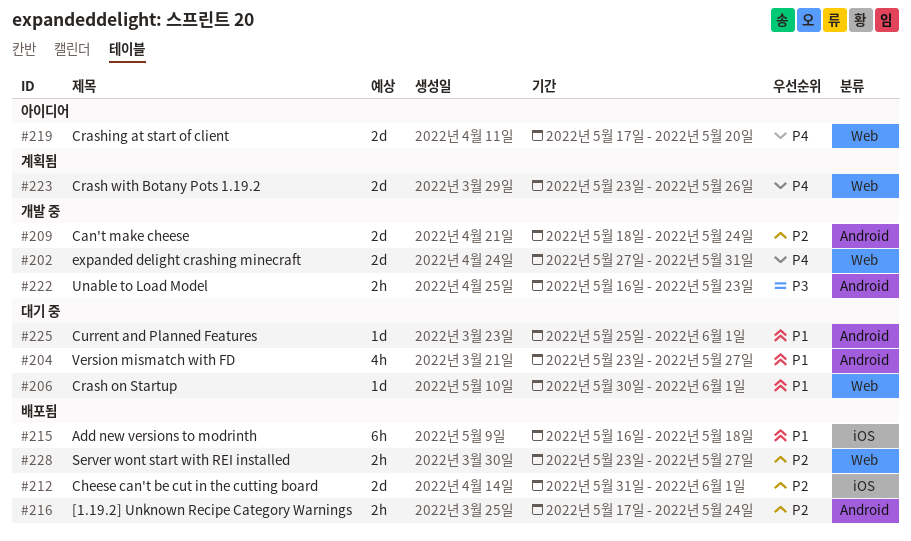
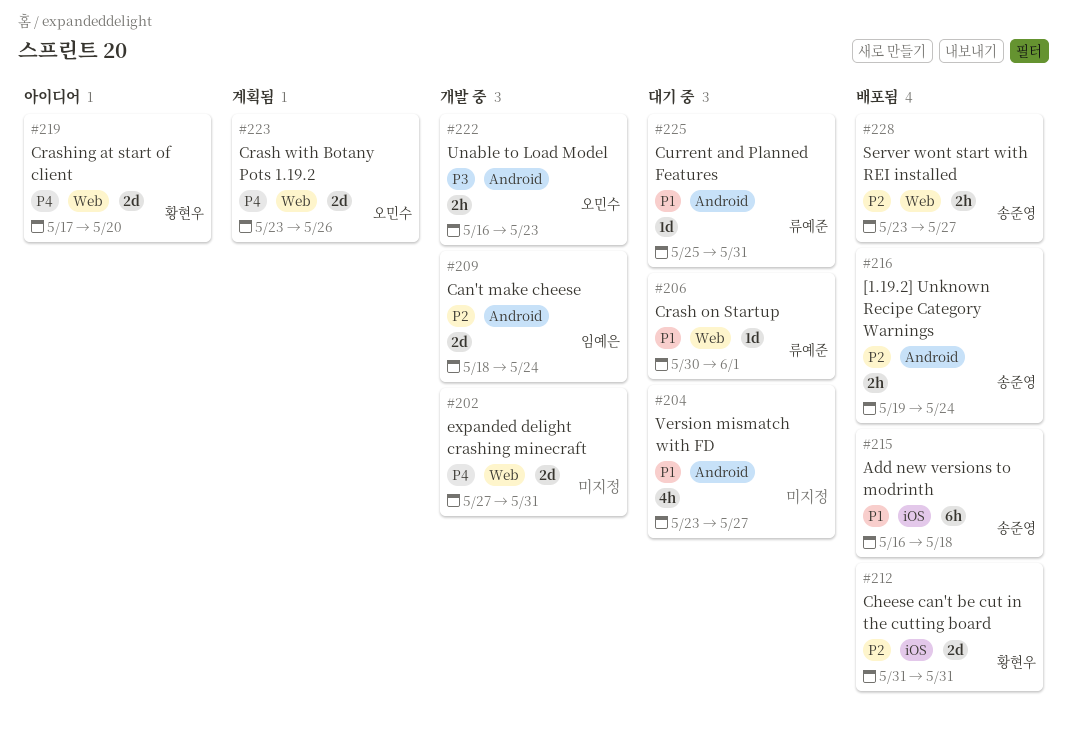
#212, due: Jun 1 -> May 31
#216, start: May 17 -> May 19
#225, due: Jun 1 -> May 31

